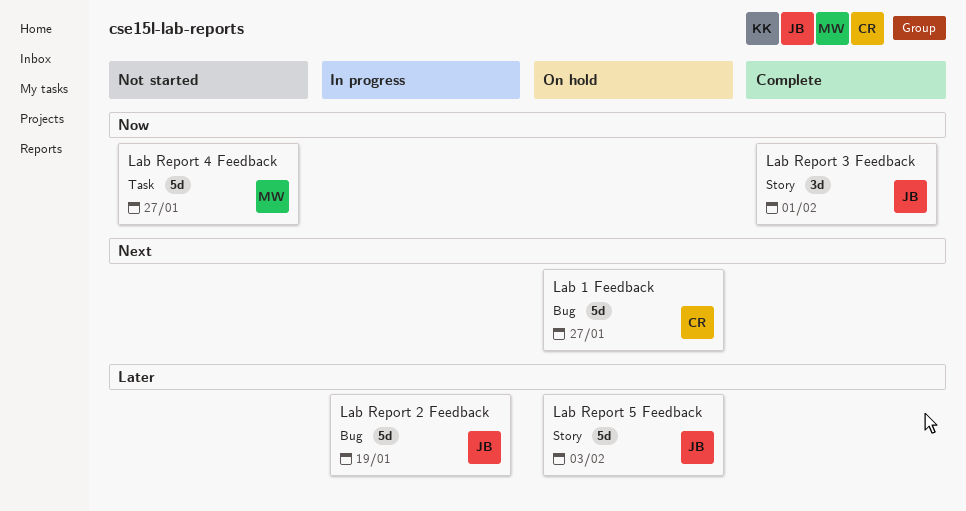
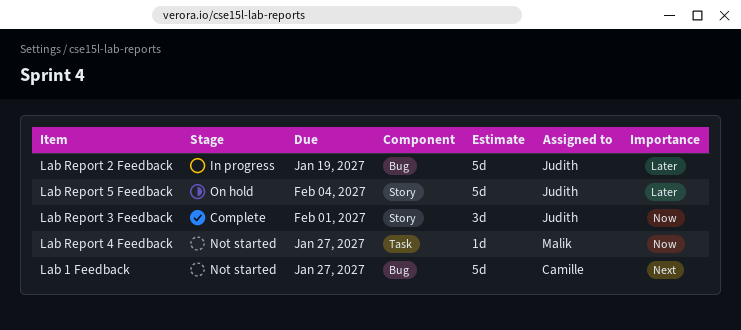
Lab 1 Feedback, status: On hold -> Not started
Lab Report 4 Feedback, estimate: 5d -> 1d
Lab Report 5 Feedback, due: Feb 3 -> Feb 4

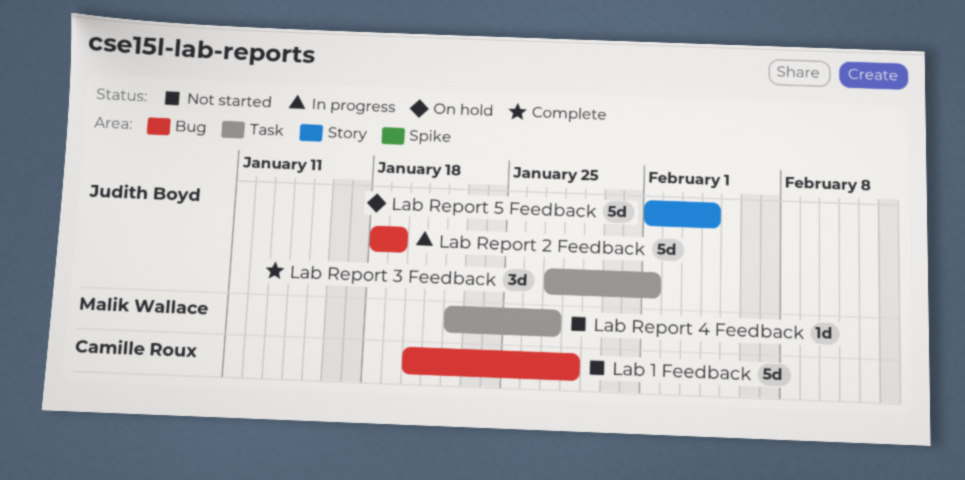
Lab 1 Feedback, due: Jan 27 -> Jan 28
Lab Report 3 Feedback, label: Story -> Task

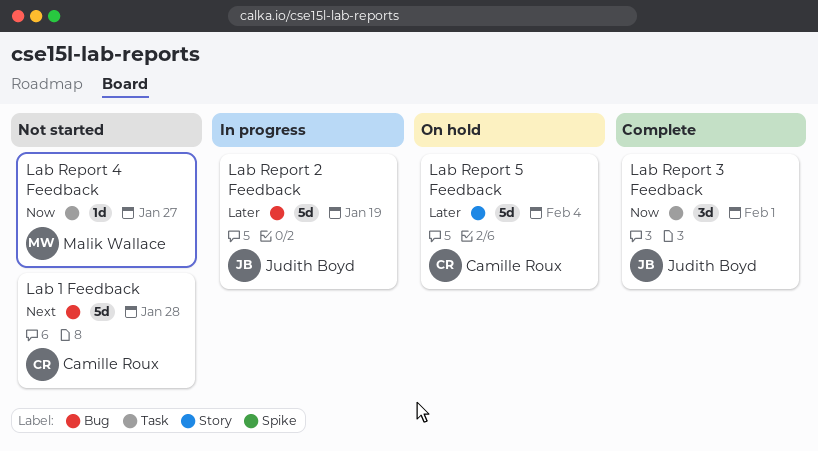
Lab Report 5 Feedback, owner: Judith Boyd -> Camille Roux

